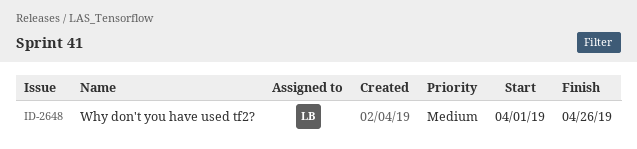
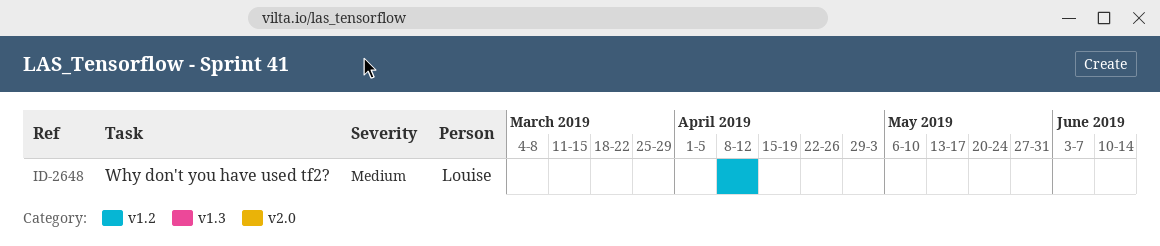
ID-2648, start: Apr 1 -> Apr 8
ID-2648, due: Apr 26 -> Apr 12

